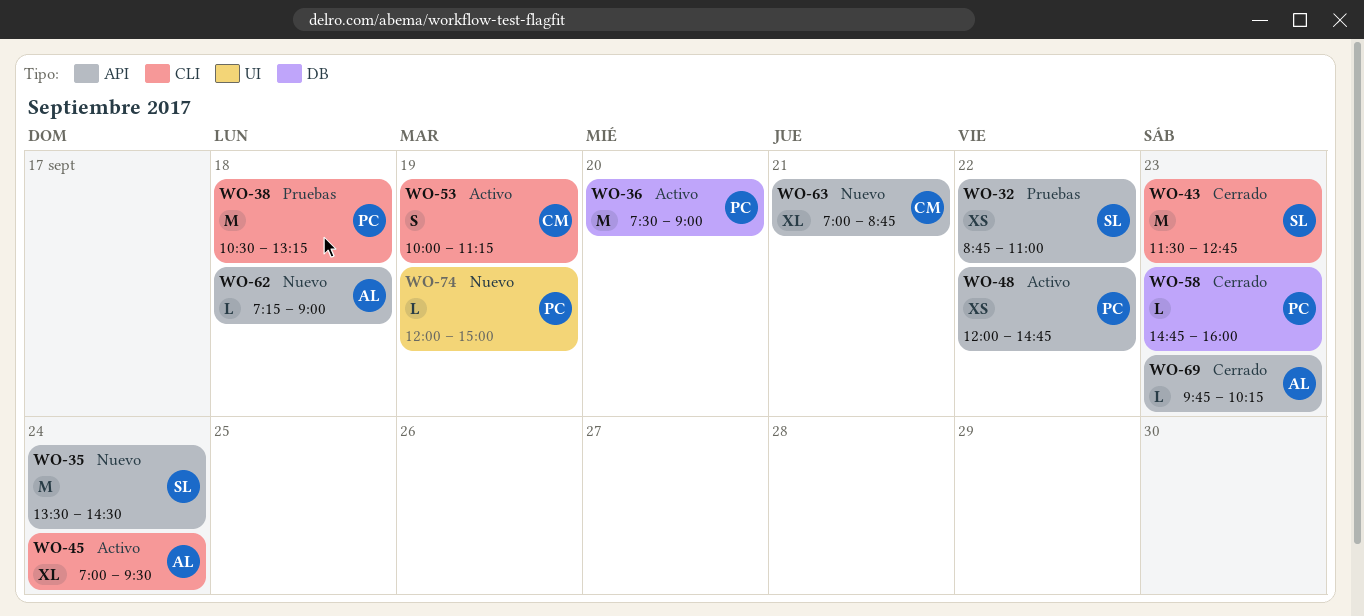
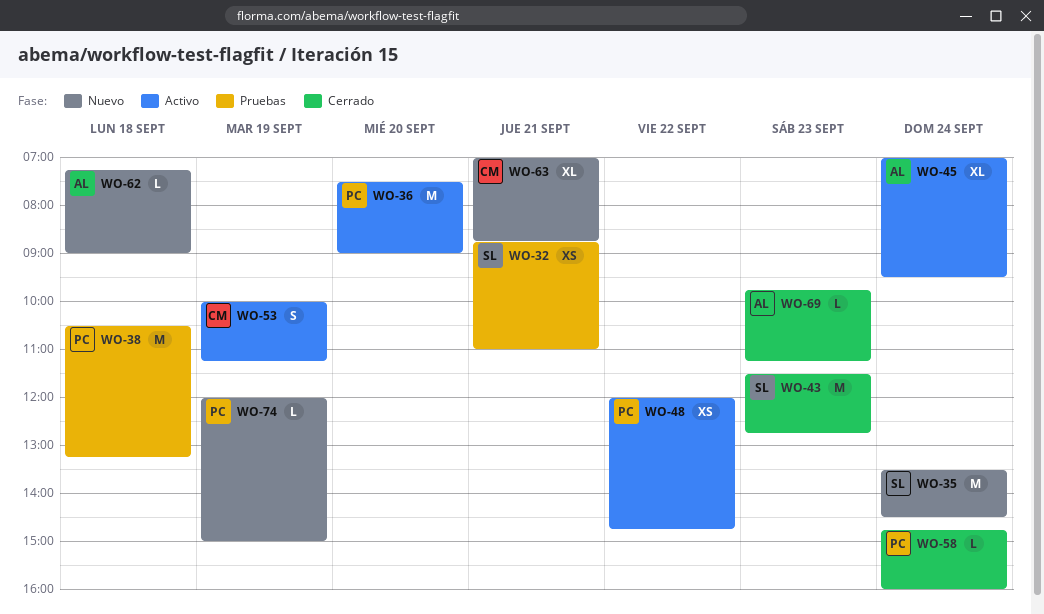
WO-32, day: Sep 22 -> Sep 21
WO-58, day: Sep 23 -> Sep 24
WO-69, ends: 10:15 -> 11:15

